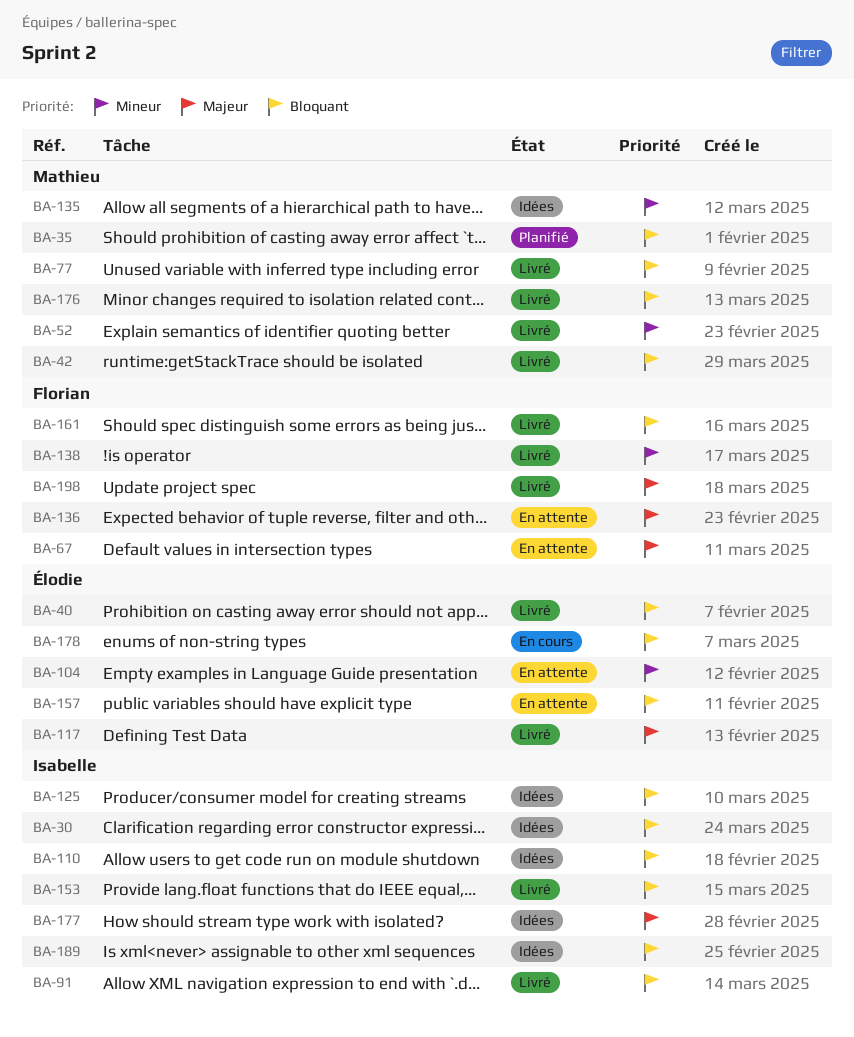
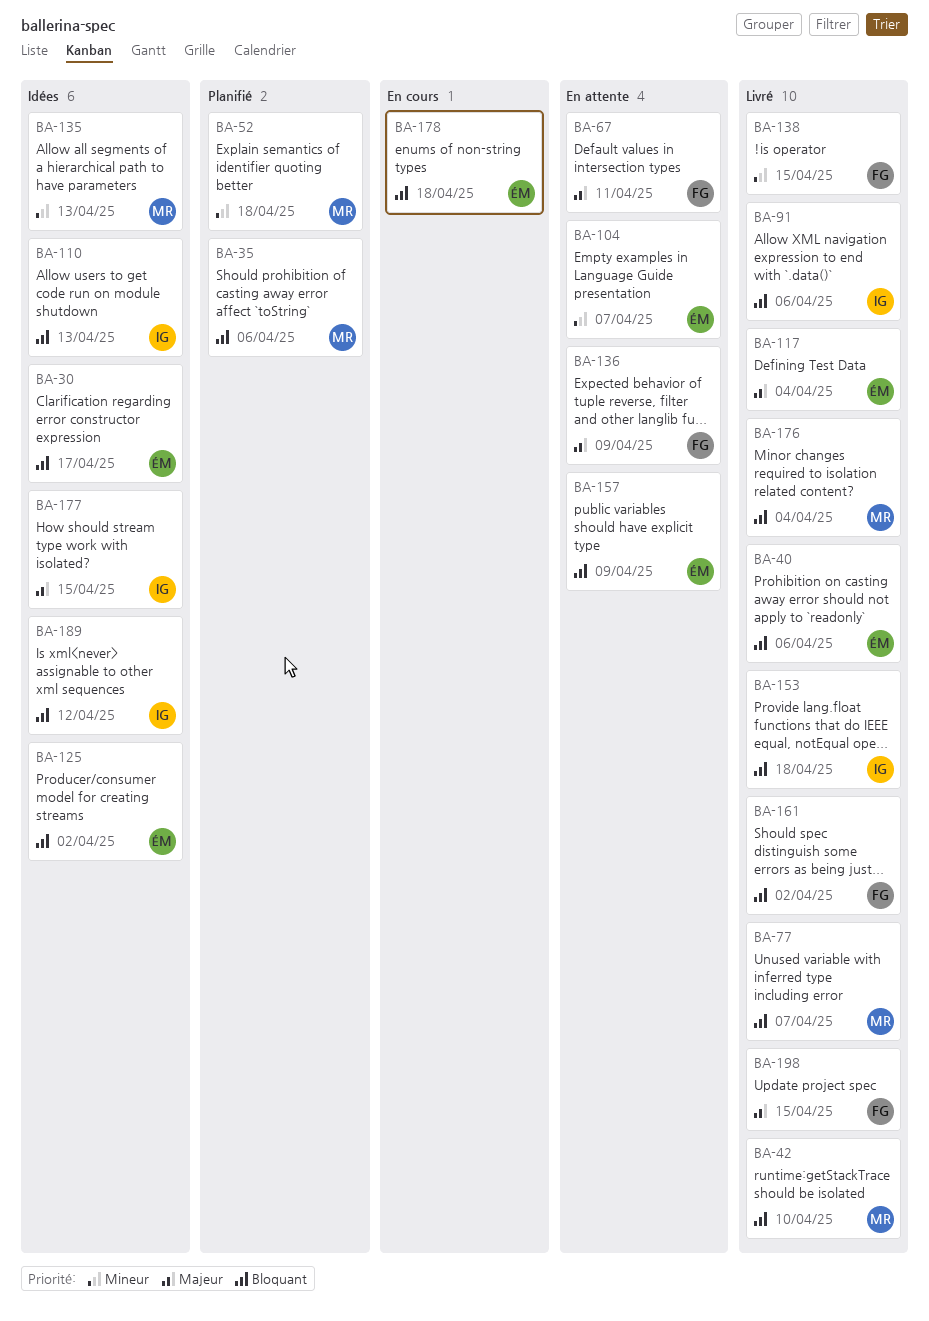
BA-30, owner: Isabelle -> Élodie
BA-52, status: Livré -> Planifié
BA-125, owner: Isabelle -> Élodie

